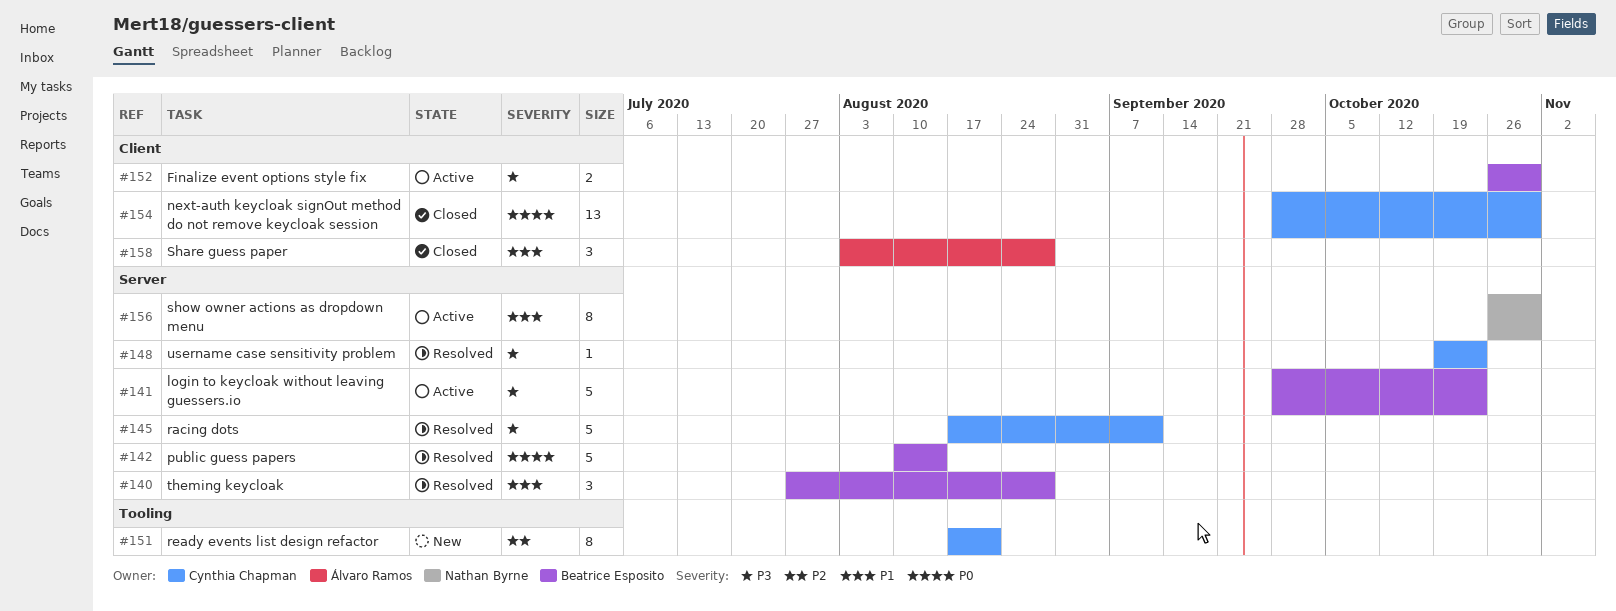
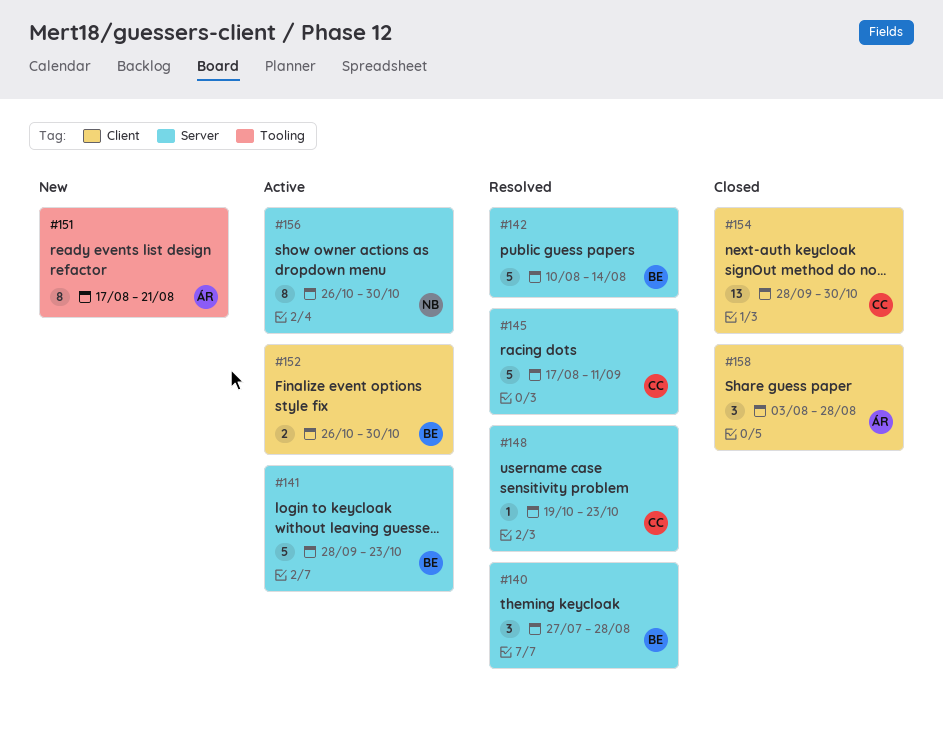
#151, owner: Cynthia Chapman -> Álvaro Ramos

